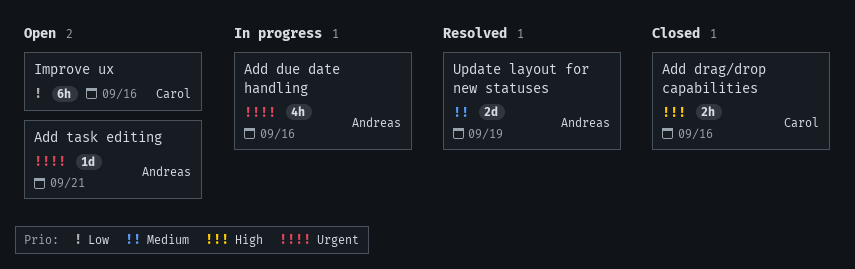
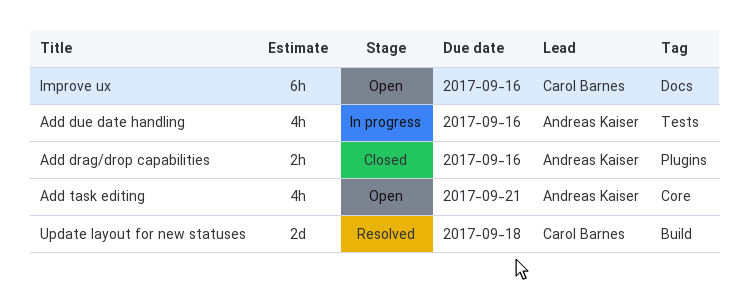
Add drag/drop capabilities, owner: Carol Barnes -> Andreas Kaiser
Add task editing, estimate: 1d -> 4h
Update layout for new statuses, owner: Andreas Kaiser -> Carol Barnes
Update layout for new statuses, due: Sep 19 -> Sep 18

